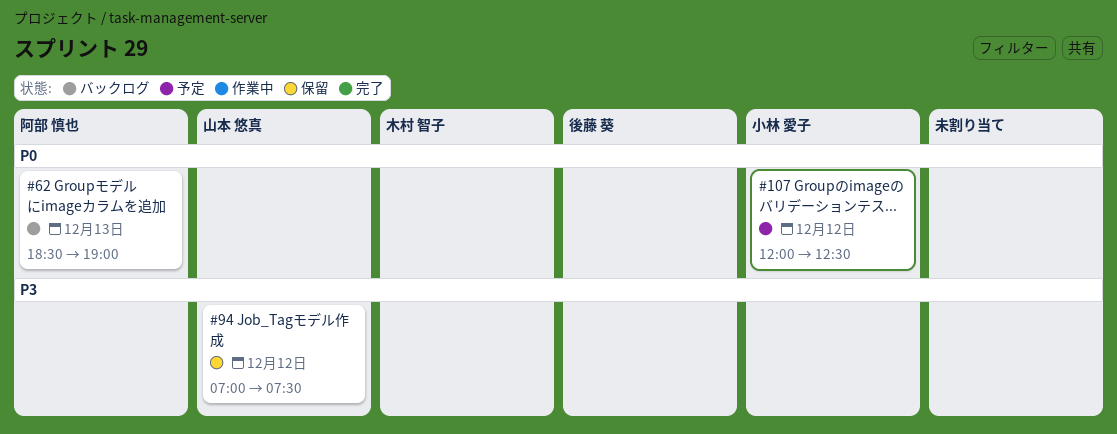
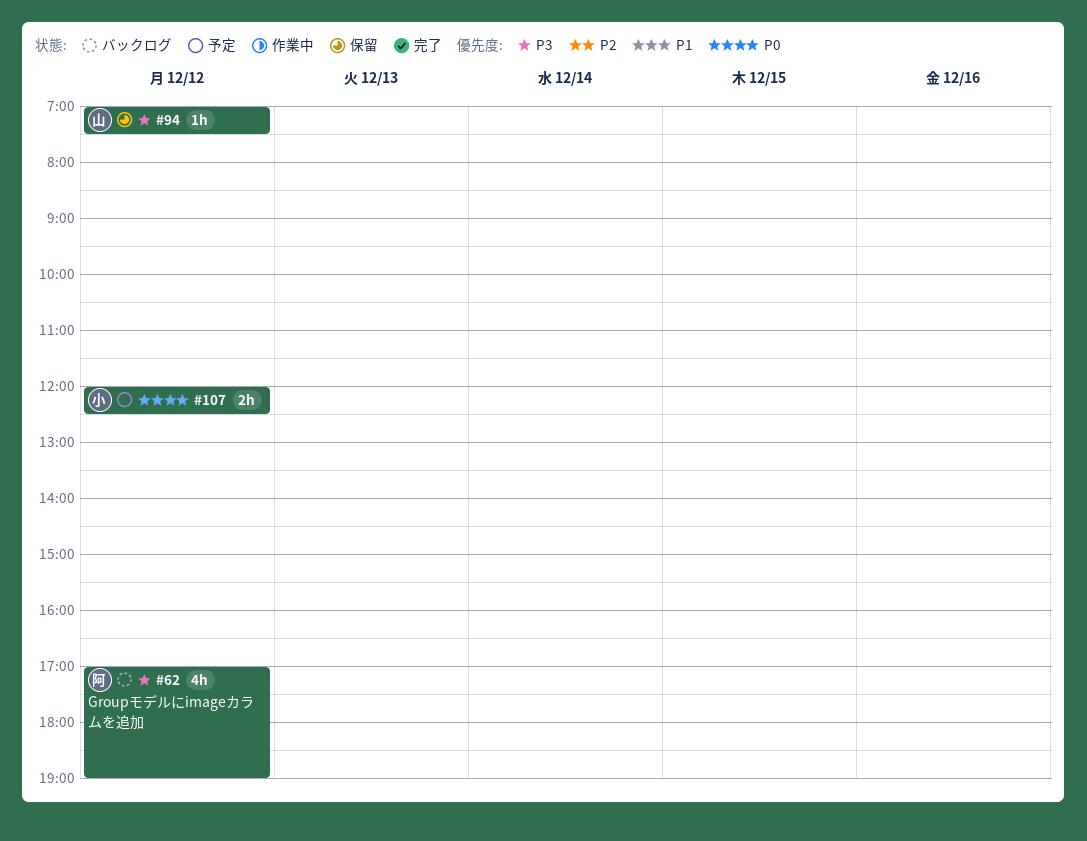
#62, priority: P0 -> P3
#62, day: Dec 13 -> Dec 12
#62, begins: 18:30 -> 17:00

